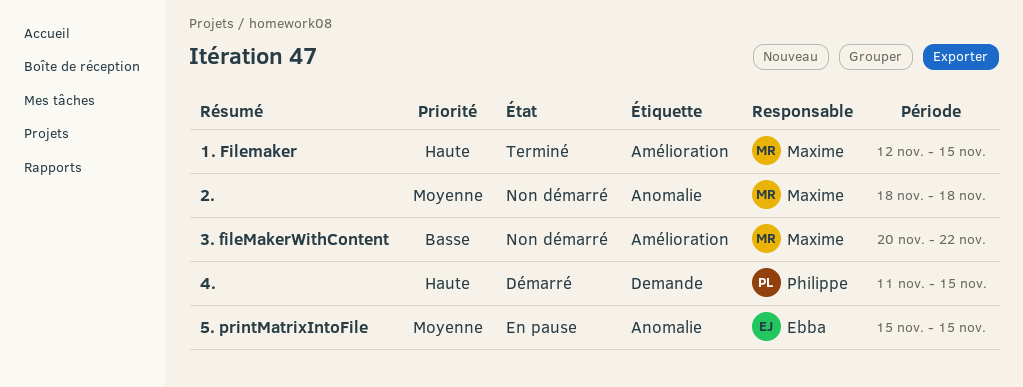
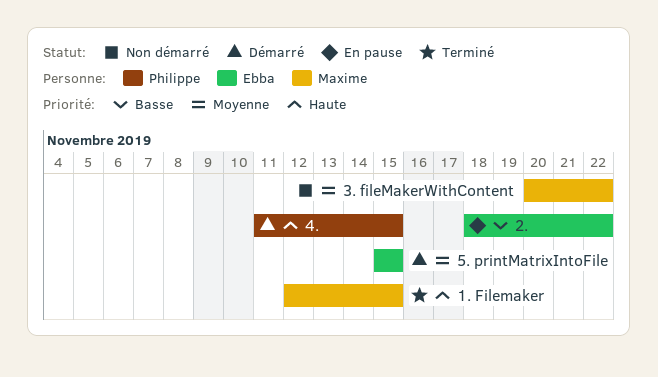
2., status: Non démarré -> En pause
2., owner: Maxime -> Ebba
2., priority: Moyenne -> Basse
2., due: Nov 18 -> Nov 22
3. fileMakerWithContent, priority: Basse -> Moyenne
5. printMatrixIntoFile, status: En pause -> Démarré

